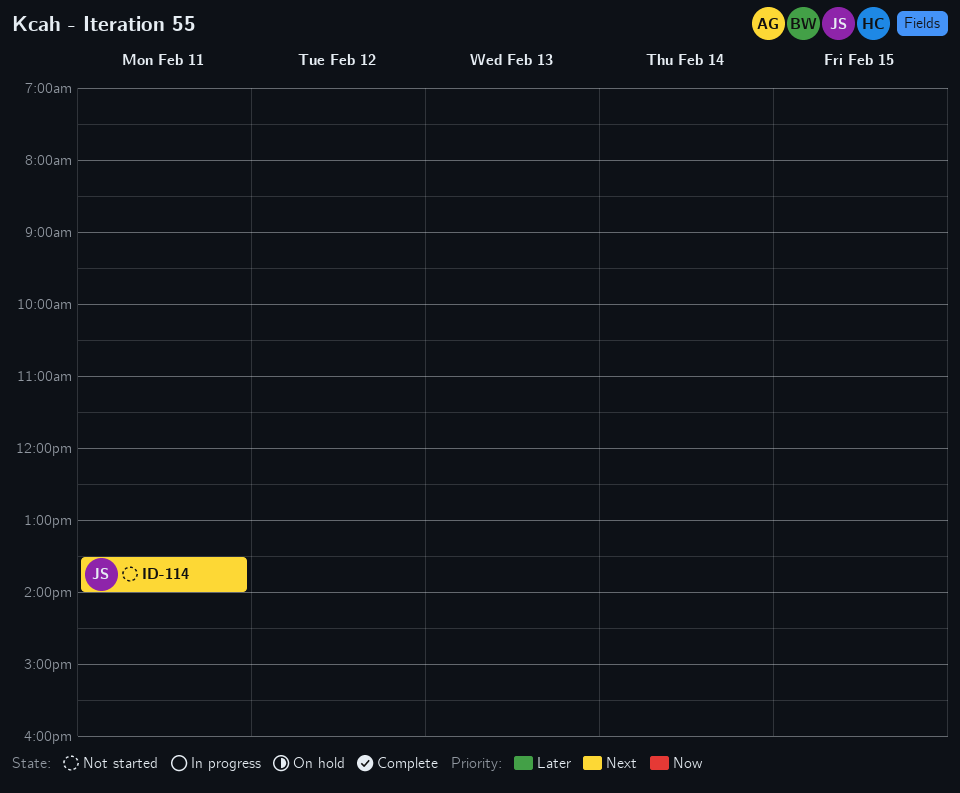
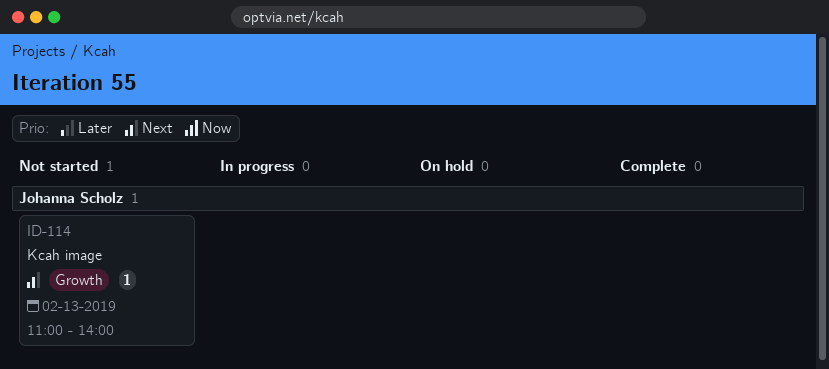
ID-114, day: Feb 11 -> Feb 13
ID-114, begins: 13:30 -> 11:00

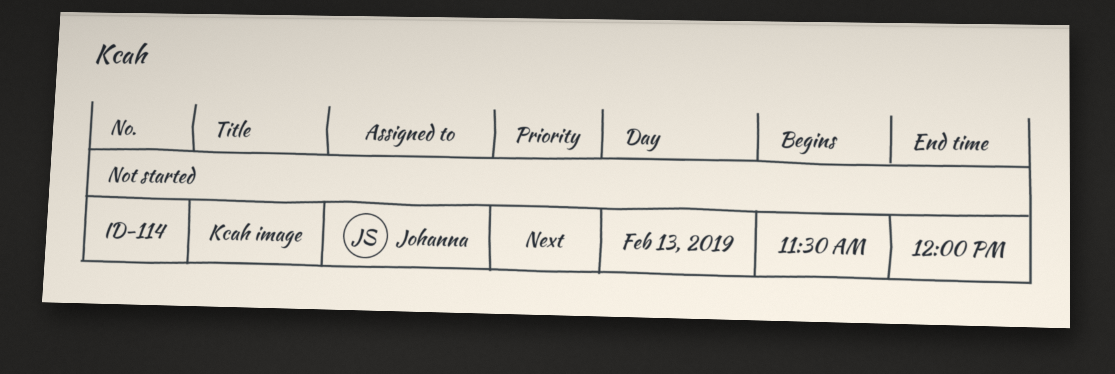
ID-114, begins: 11:00 -> 11:30
ID-114, ends: 14:00 -> 12:00

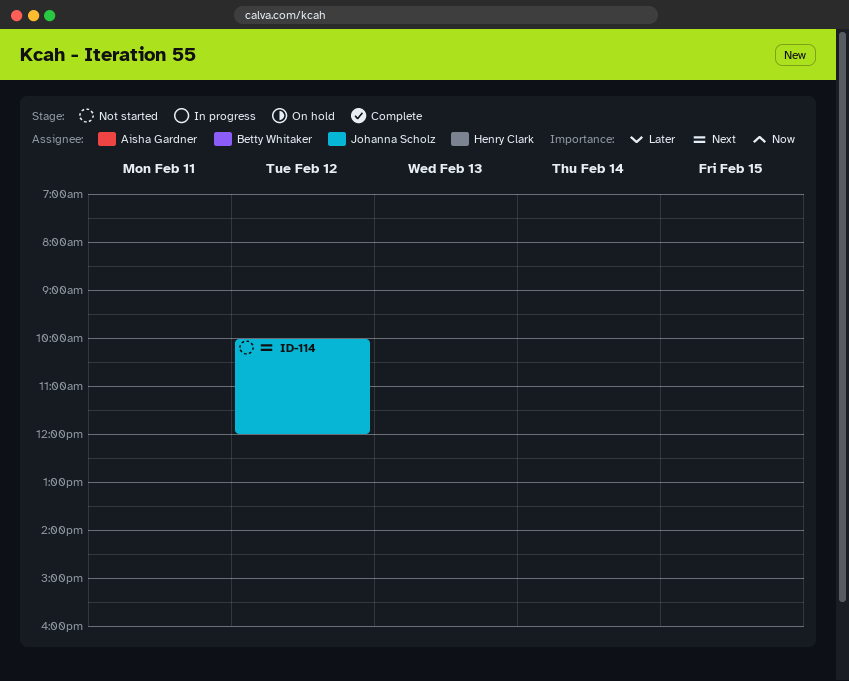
ID-114, day: Feb 13 -> Feb 12
ID-114, begins: 11:30 -> 10:00

